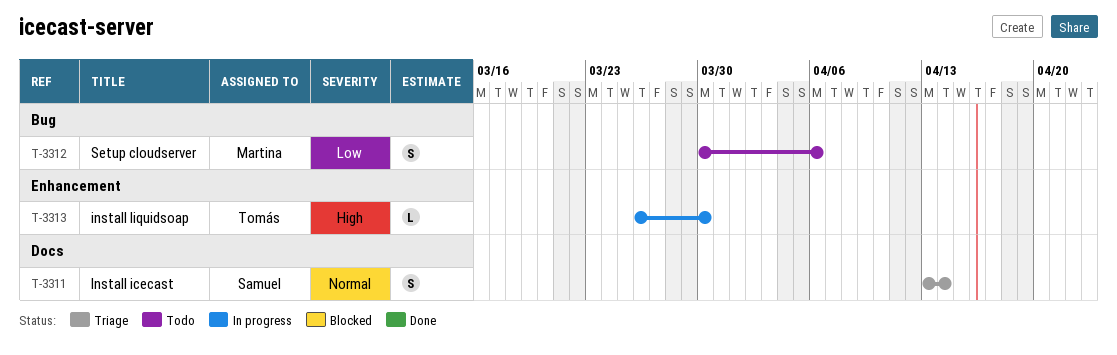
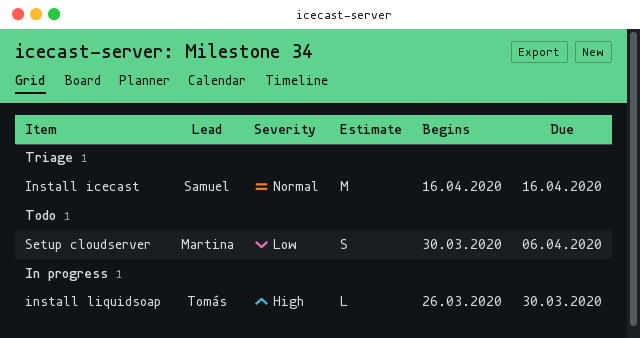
Install icecast, estimate: S -> M
Install icecast, start: Apr 13 -> Apr 16
Install icecast, due: Apr 14 -> Apr 16

